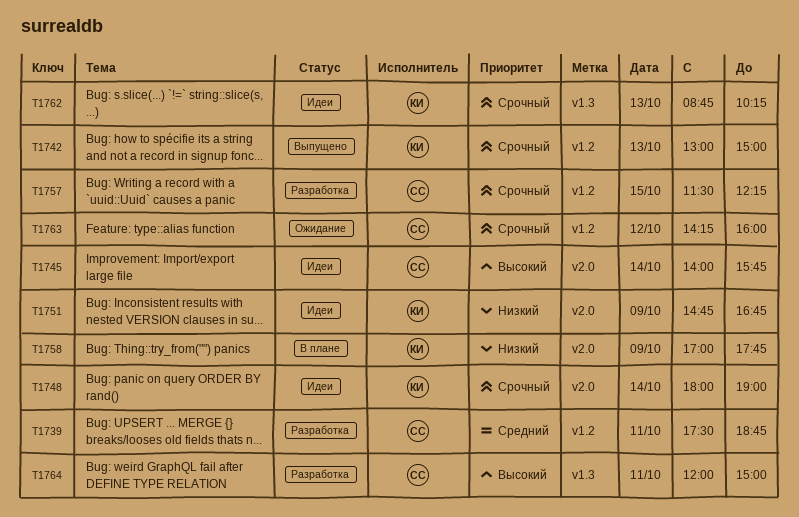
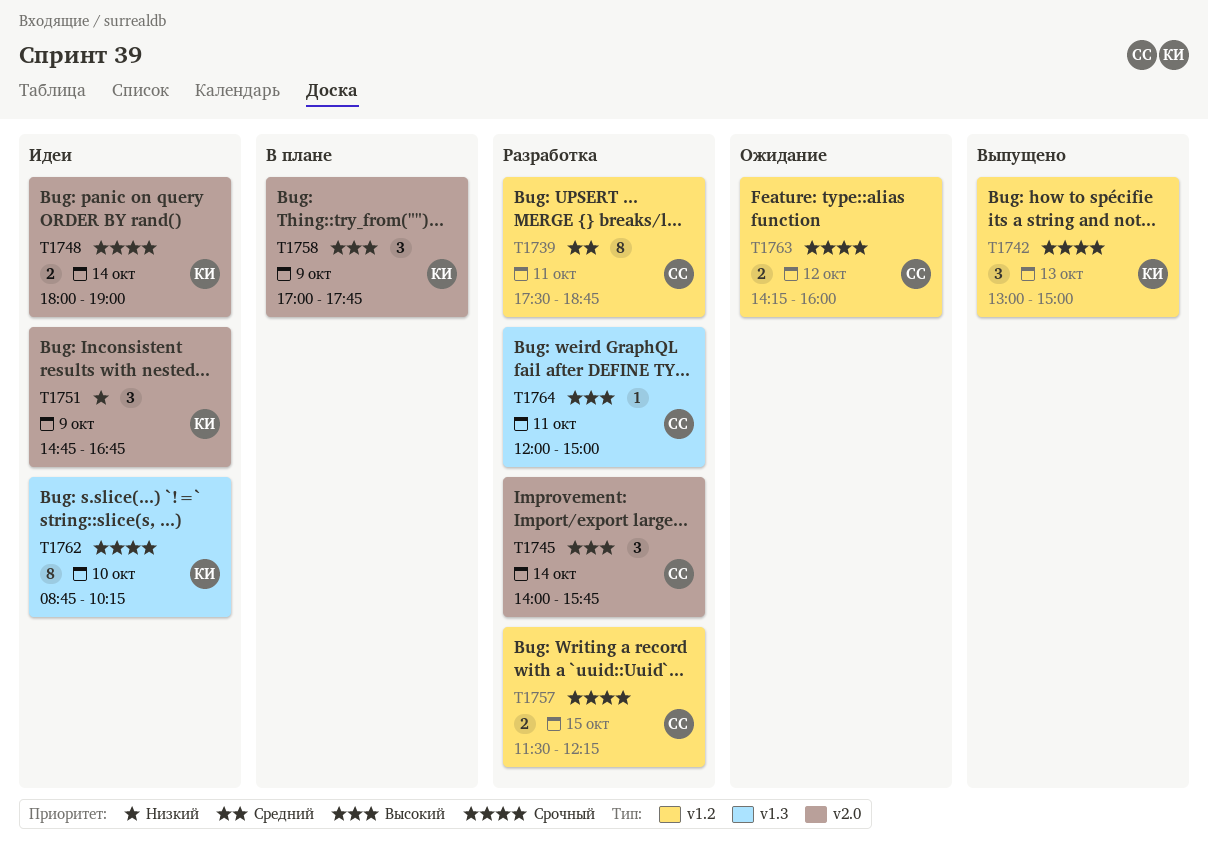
T1745, status: Идеи -> Разработка
T1758, priority: Низкий -> Высокий
T1762, day: Oct 13 -> Oct 10

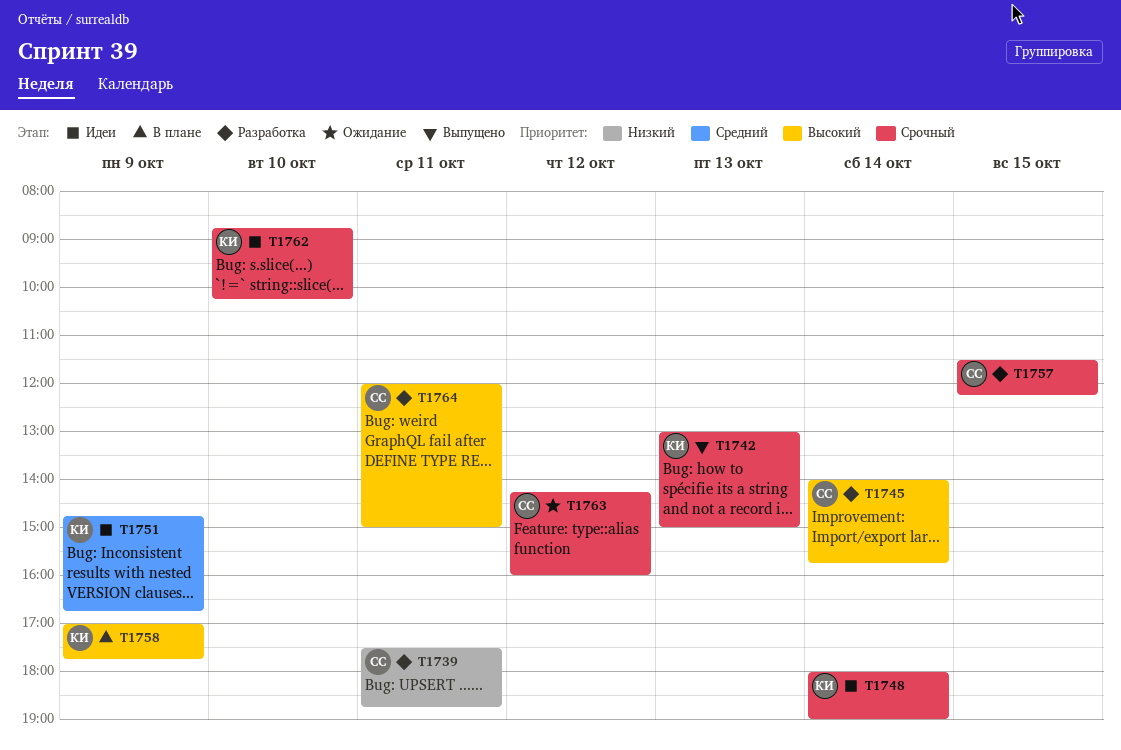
T1739, priority: Средний -> Низкий
T1751, priority: Низкий -> Средний

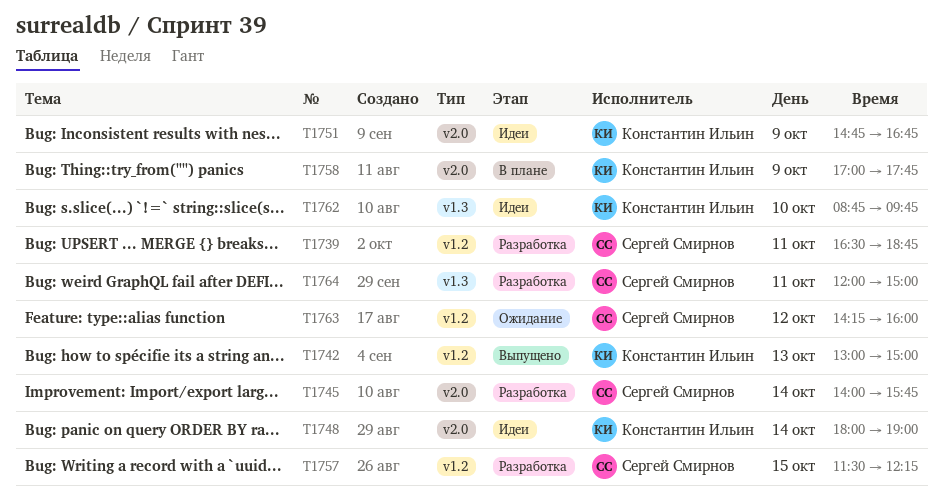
T1739, begins: 17:30 -> 16:30
T1762, ends: 10:15 -> 09:45

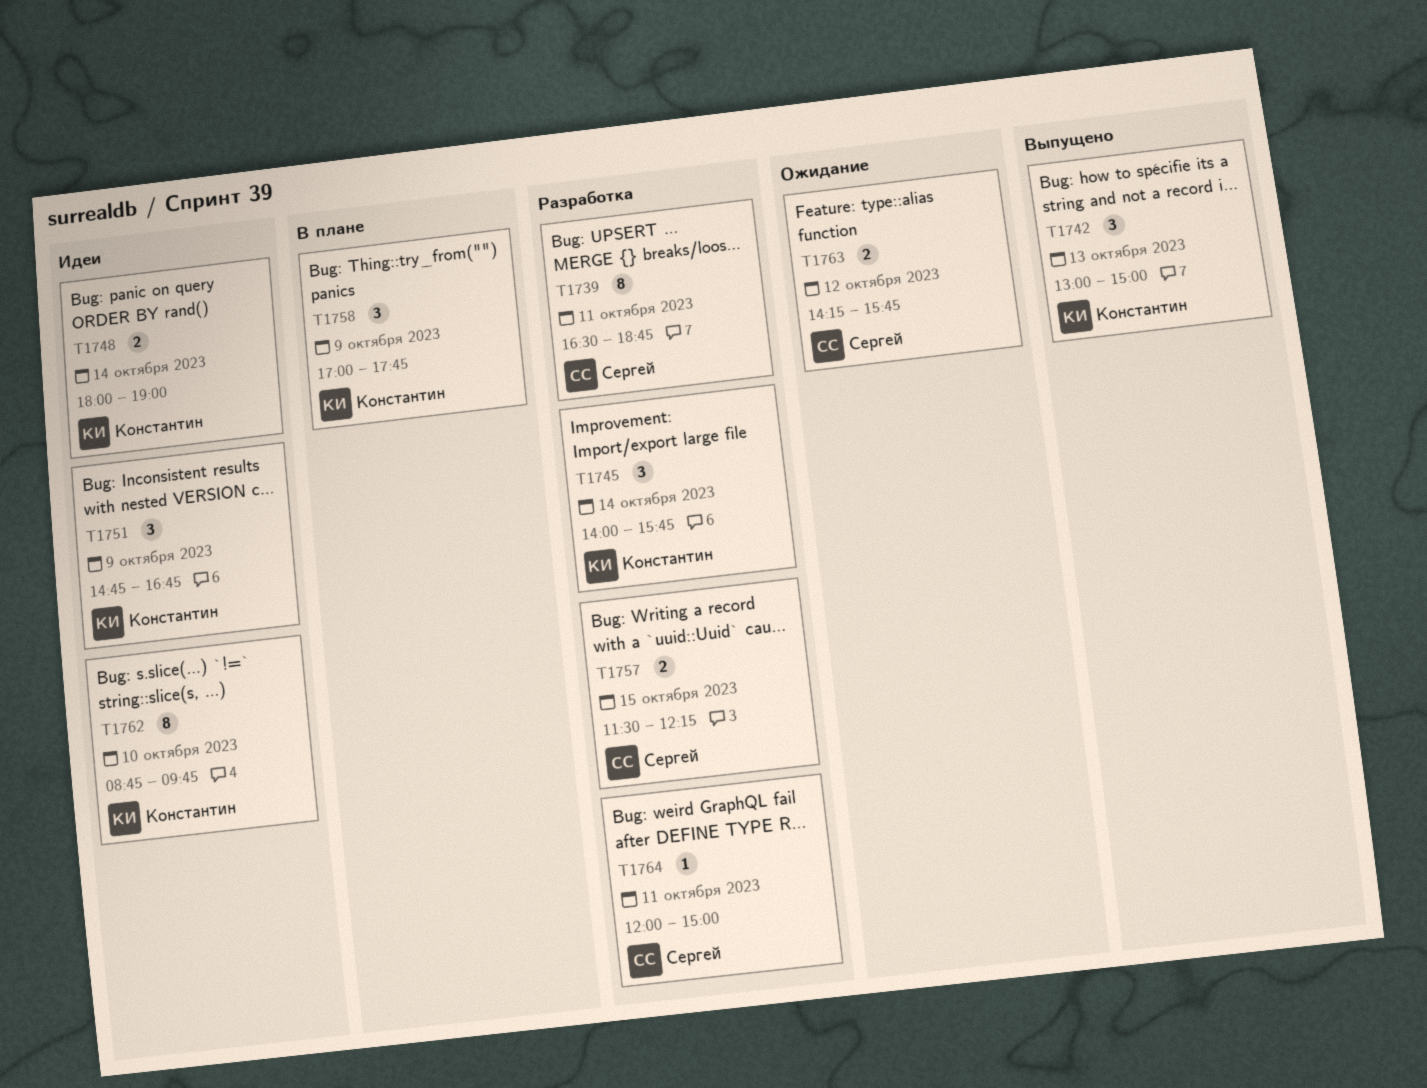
T1745, owner: Сергей Смирнов -> Константин Ильин
T1763, ends: 16:00 -> 15:45

